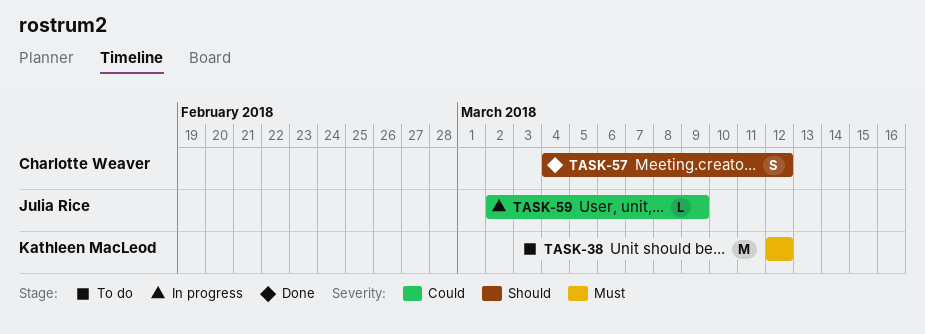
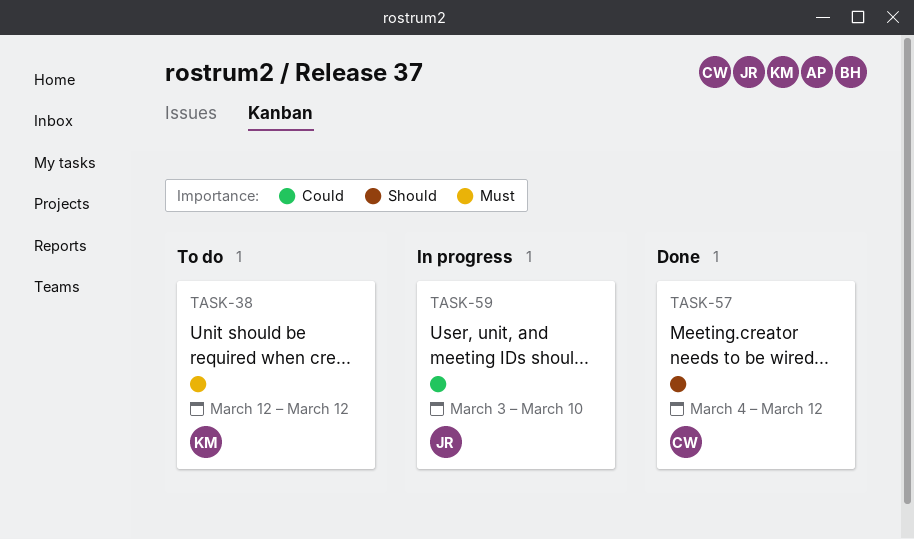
TASK-59, start: Mar 2 -> Mar 3
TASK-59, due: Mar 9 -> Mar 10

